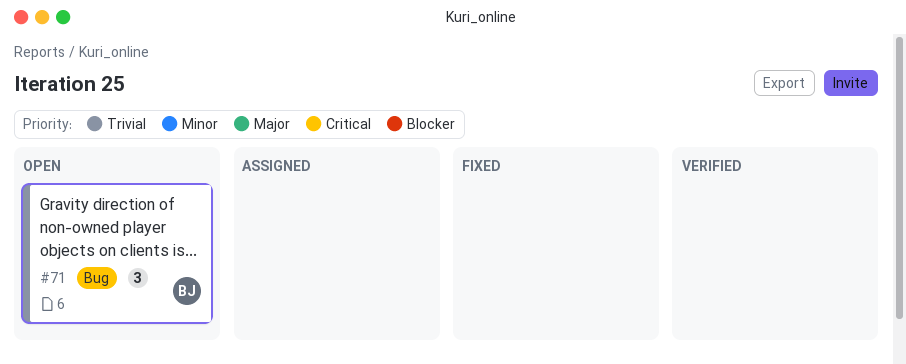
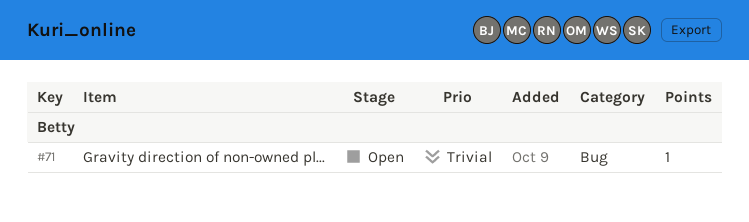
#71, estimate: 3 -> 1

